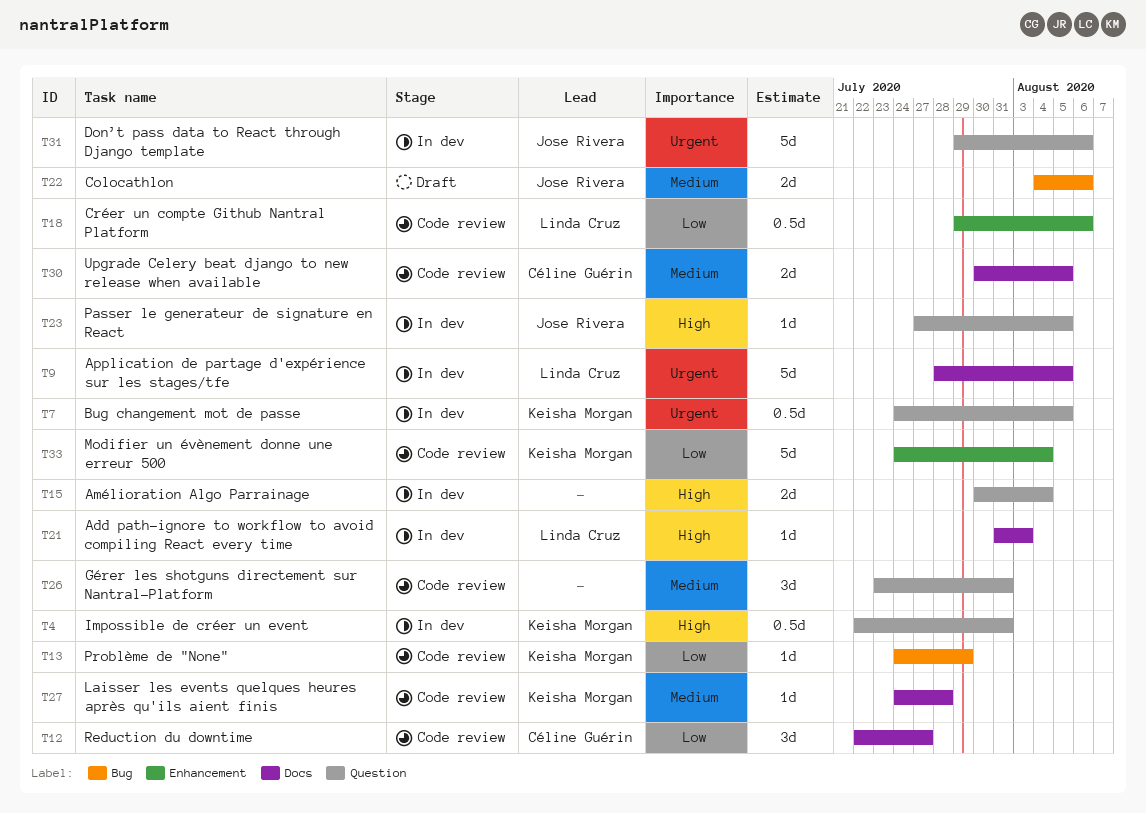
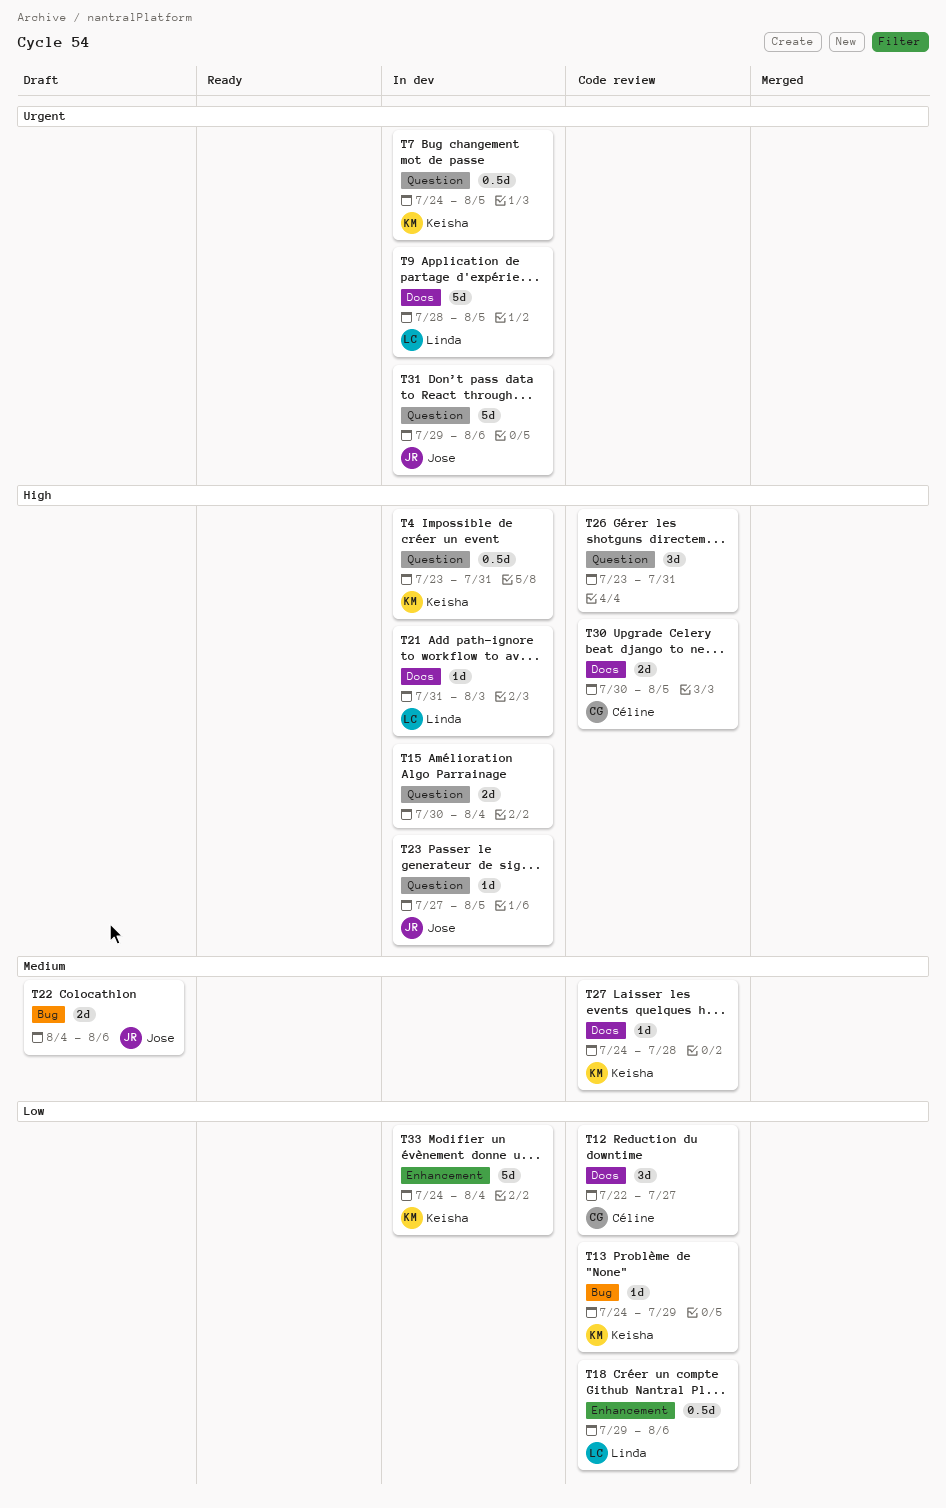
T4, start: Jul 22 -> Jul 23
T26, priority: Medium -> High
T30, priority: Medium -> High
T33, status: Code review -> In dev

